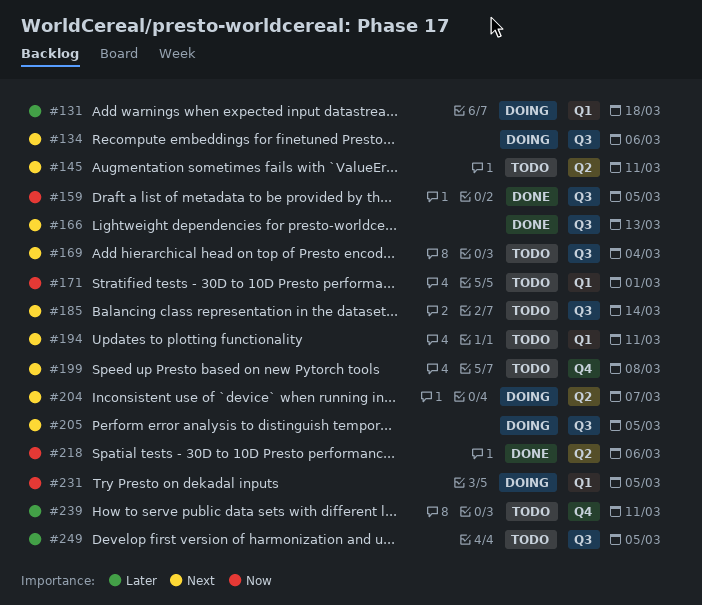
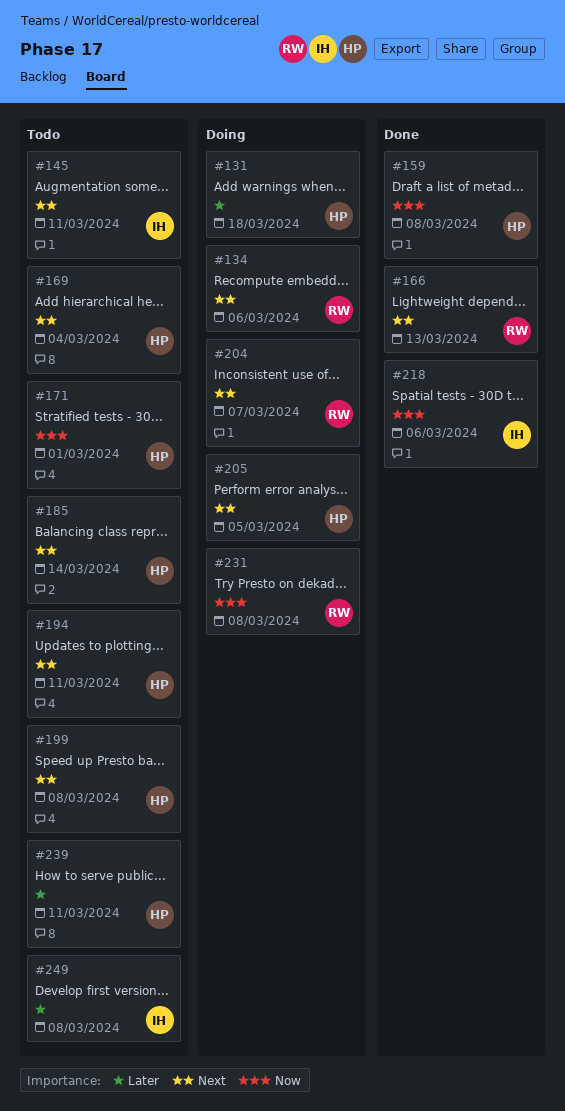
#159, due: Mar 5 -> Mar 8
#231, due: Mar 5 -> Mar 8
#249, due: Mar 5 -> Mar 8

